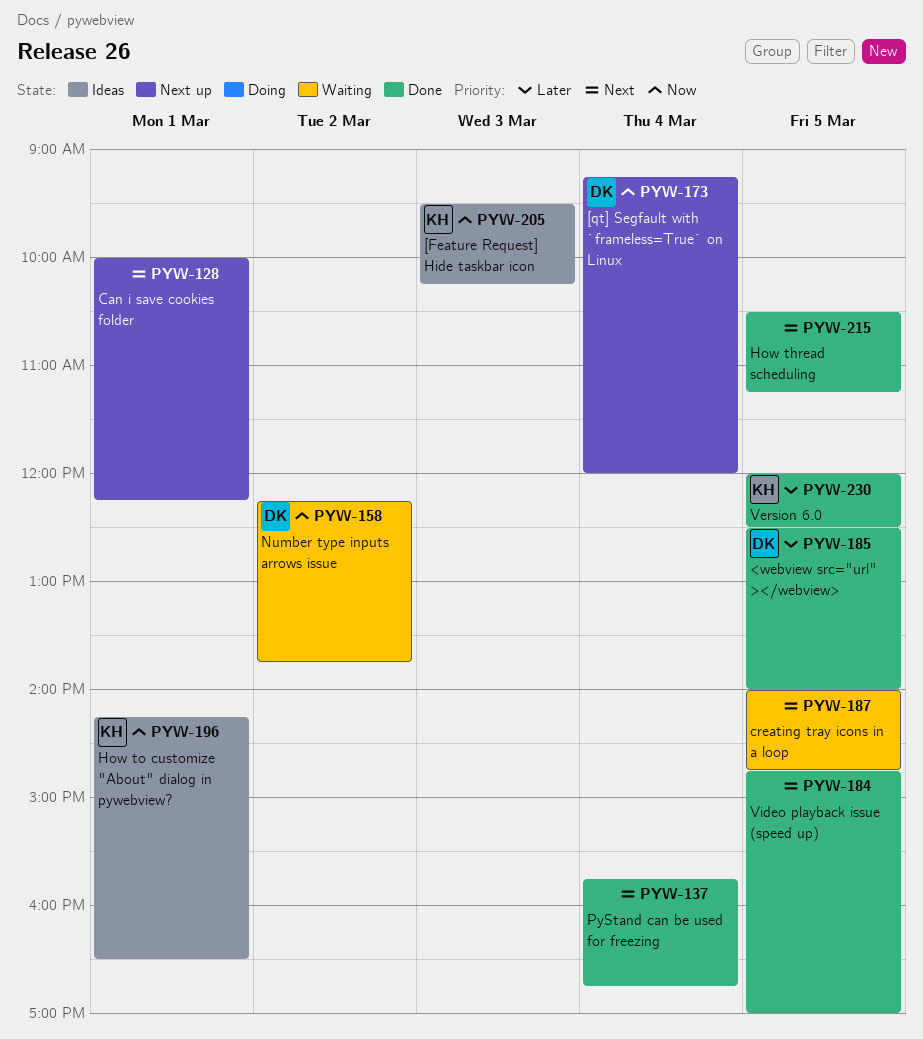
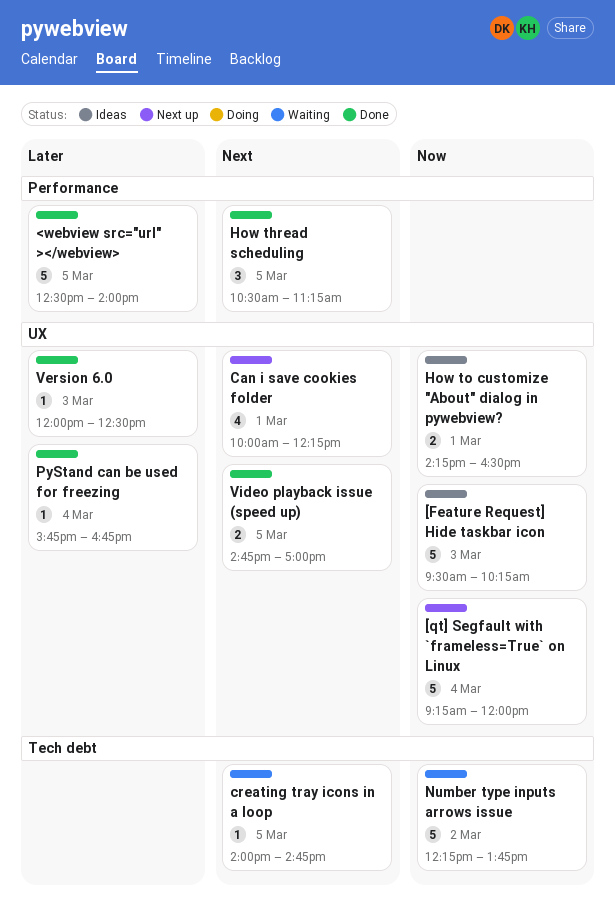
PyStand can be used for freezing, priority: Next -> Later
Version 6.0, day: Mar 5 -> Mar 3

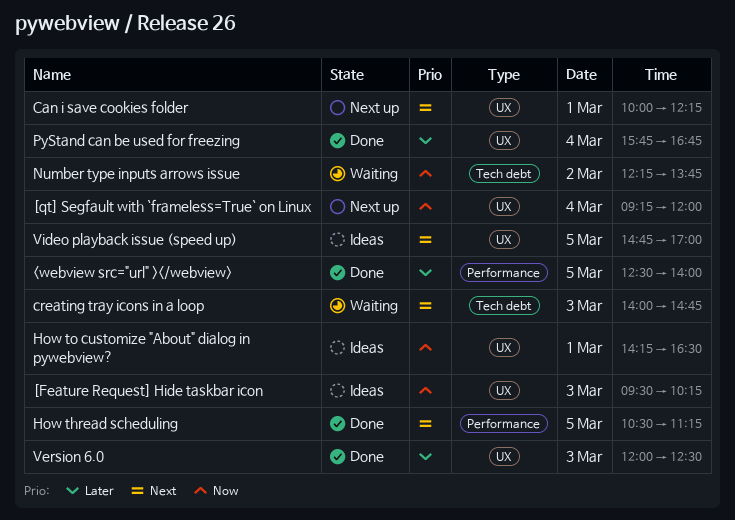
creating tray icons in a loop, day: Mar 5 -> Mar 3
Video playback issue (speed up), status: Done -> Ideas

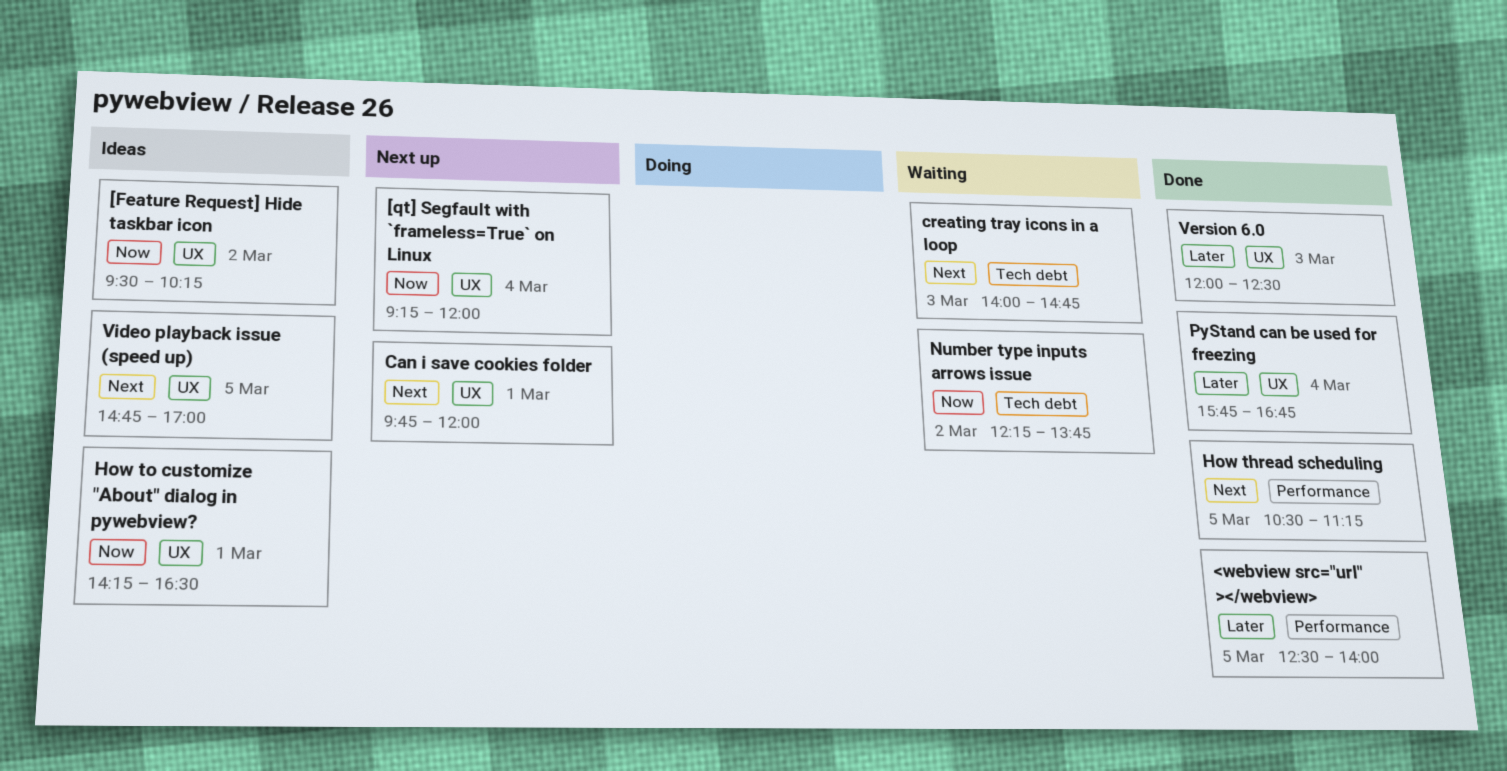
[Feature Request] Hide taskbar icon, day: Mar 3 -> Mar 2
Can i save cookies folder, begins: 10:00 -> 09:45
Can i save cookies folder, ends: 12:15 -> 12:00

